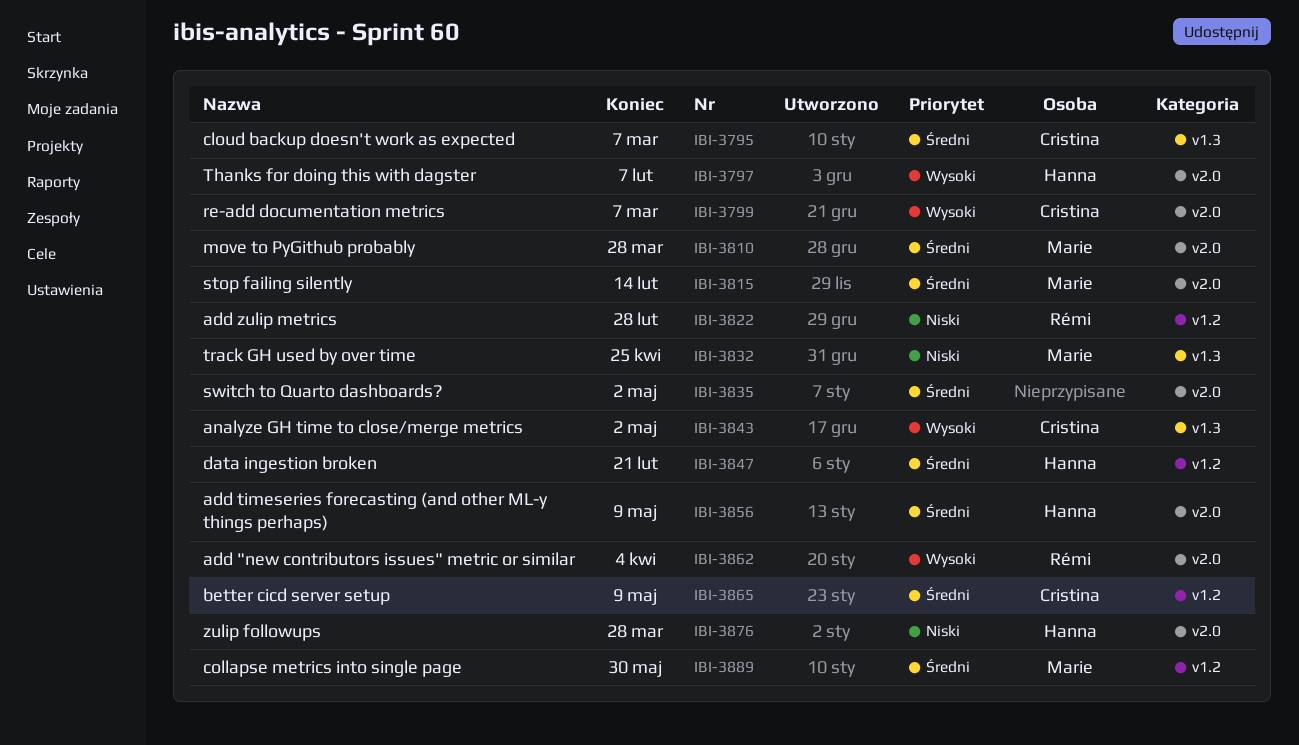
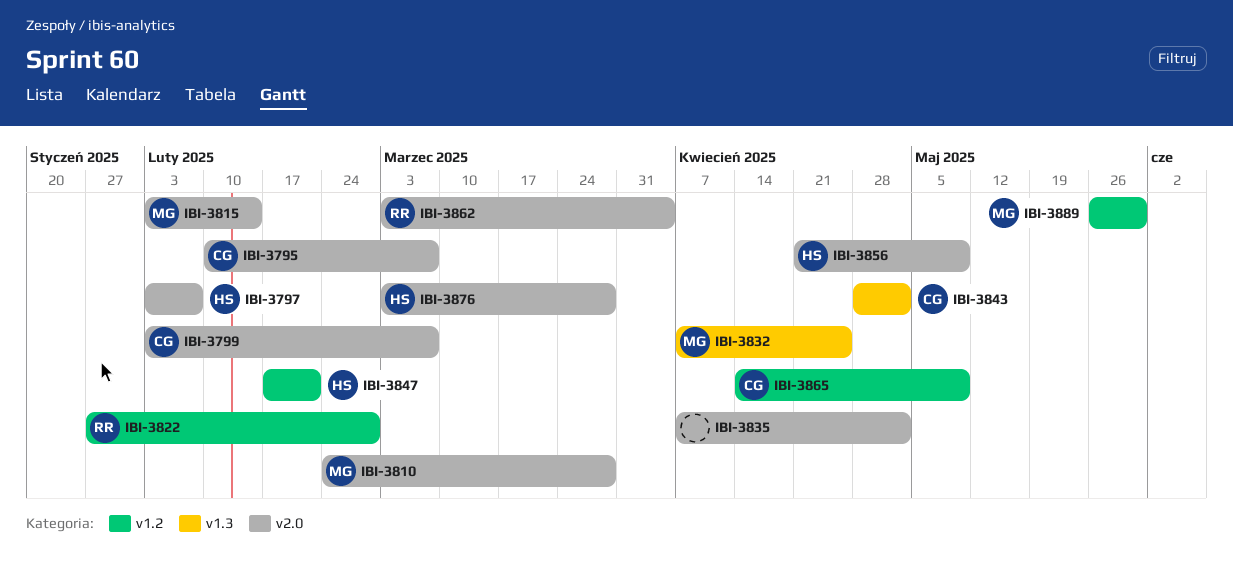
IBI-3795, label: v1.3 -> v2.0

